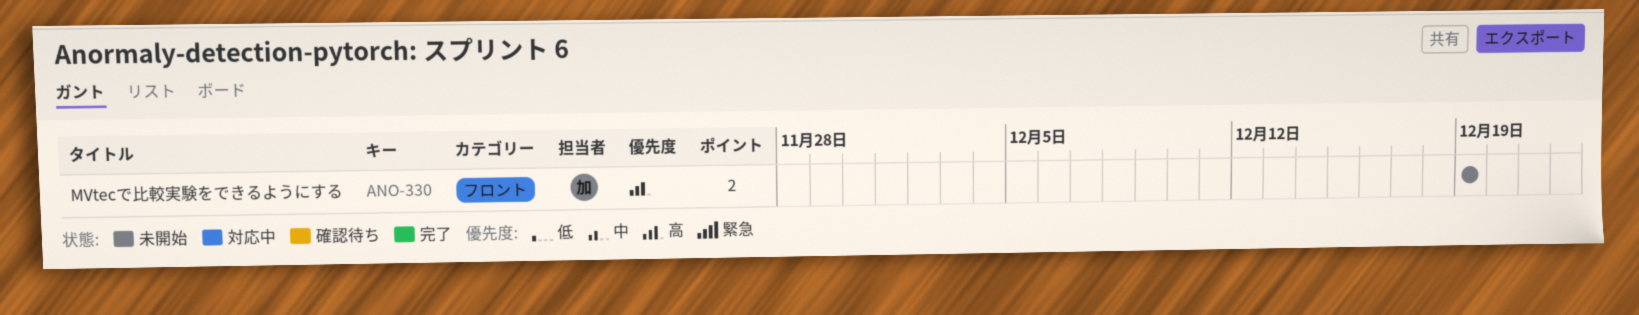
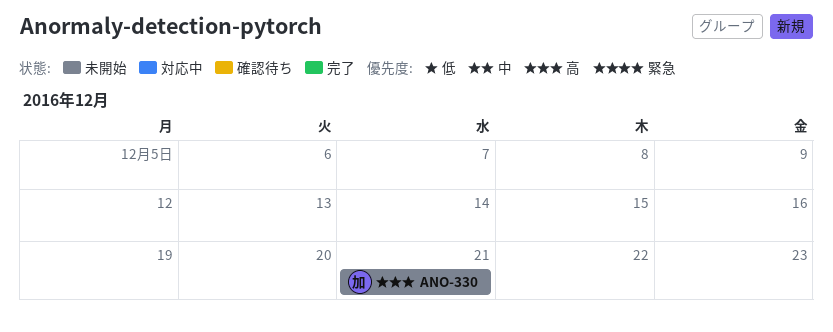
ANO-330, start: Dec 19 -> Dec 21
ANO-330, due: Dec 19 -> Dec 21

